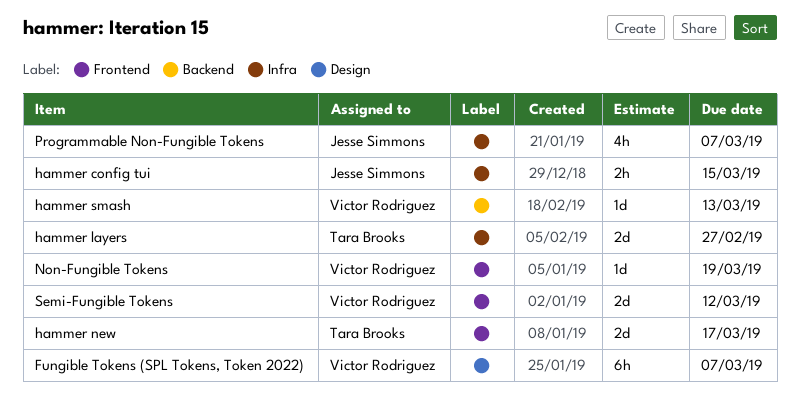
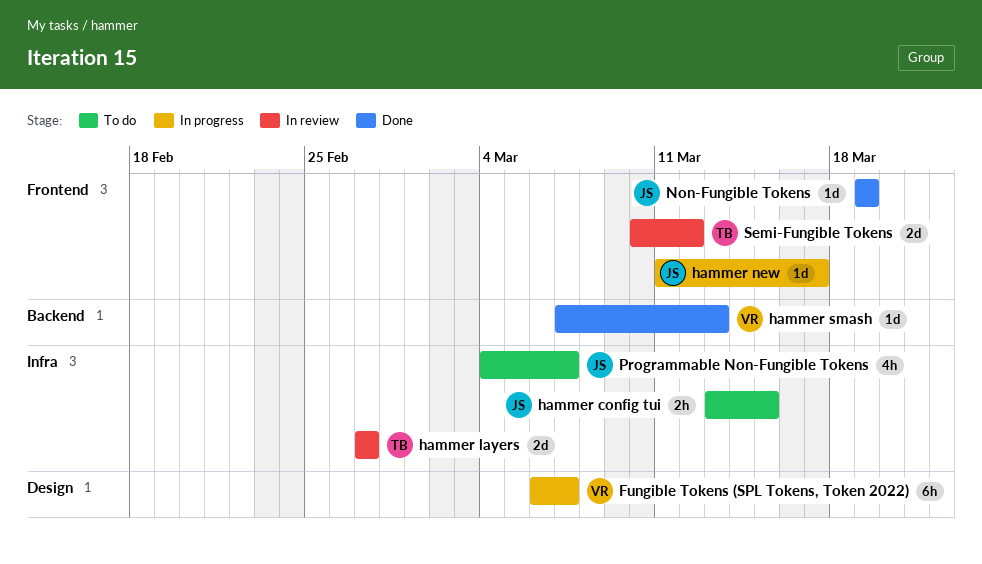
hammer new, owner: Tara Brooks -> Jesse Simmons
hammer new, estimate: 2d -> 1d
Non-Fungible Tokens, owner: Victor Rodriguez -> Jesse Simmons
Semi-Fungible Tokens, owner: Victor Rodriguez -> Tara Brooks

